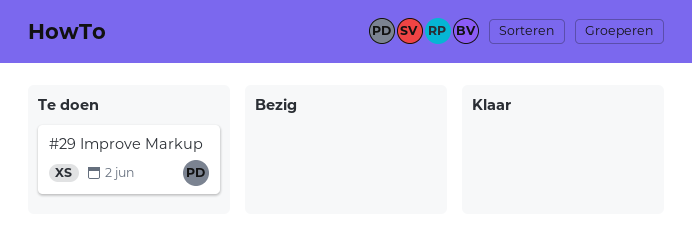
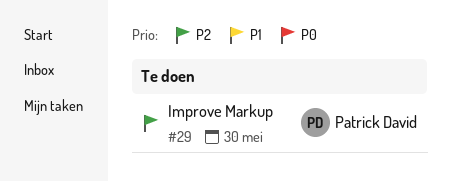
#29, due: Jun 2 -> May 30

